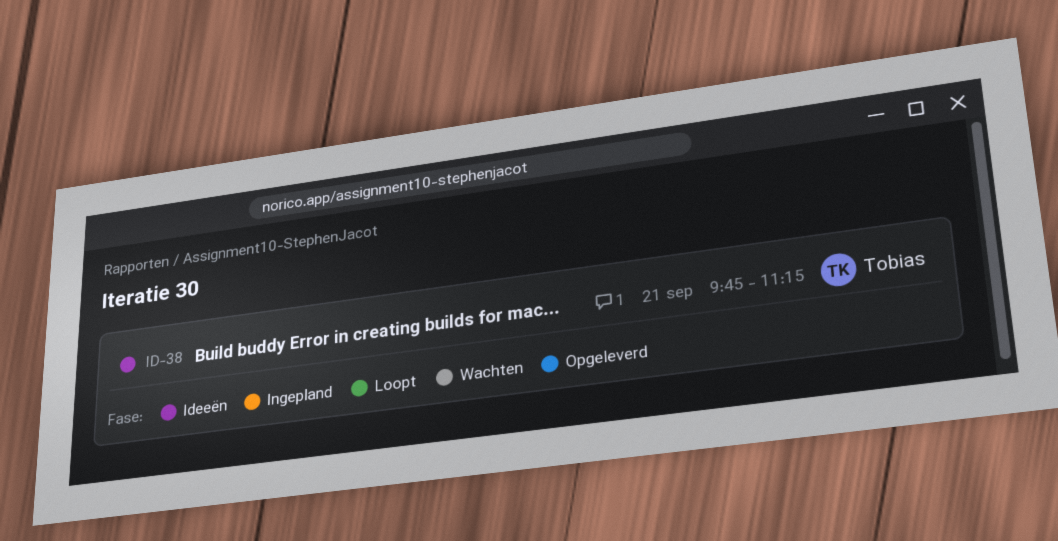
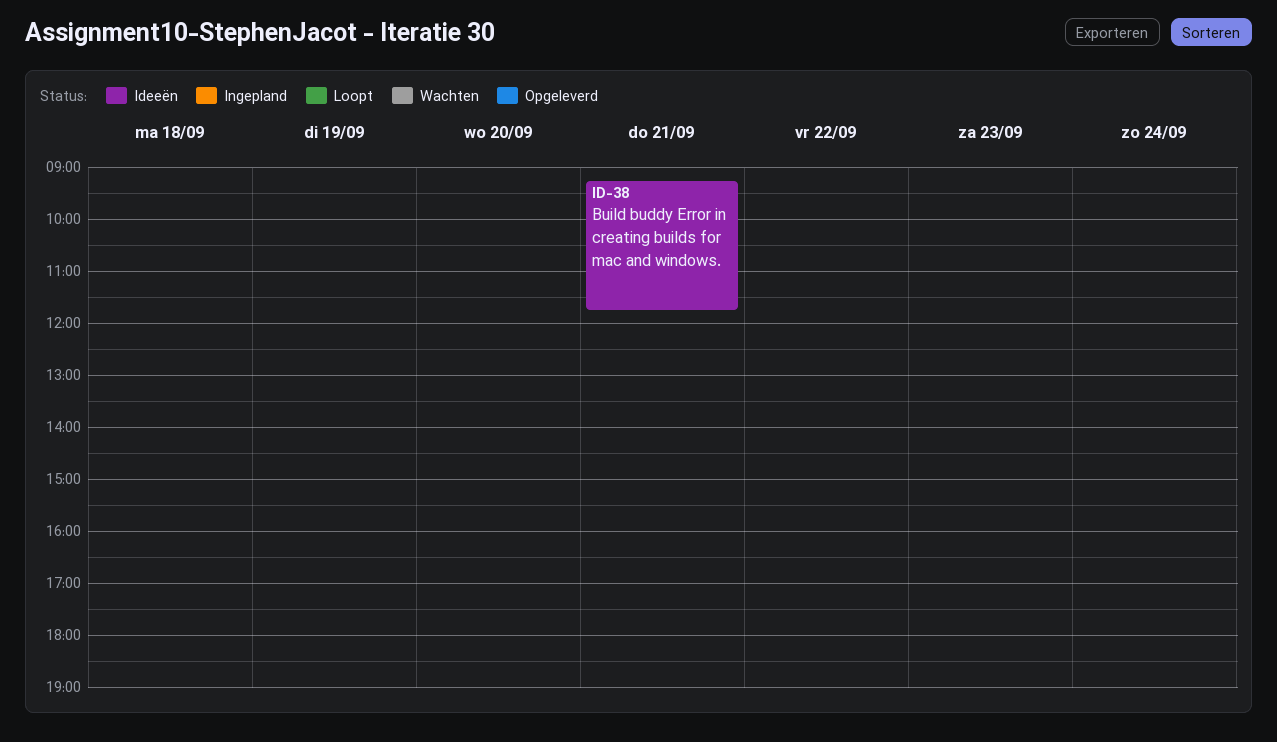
ID-38, begins: 09:45 -> 09:15
ID-38, ends: 11:15 -> 11:45

